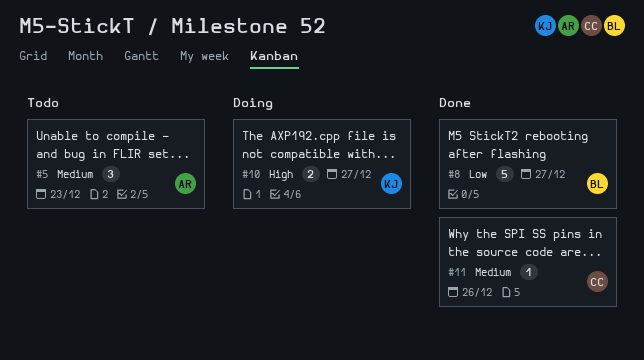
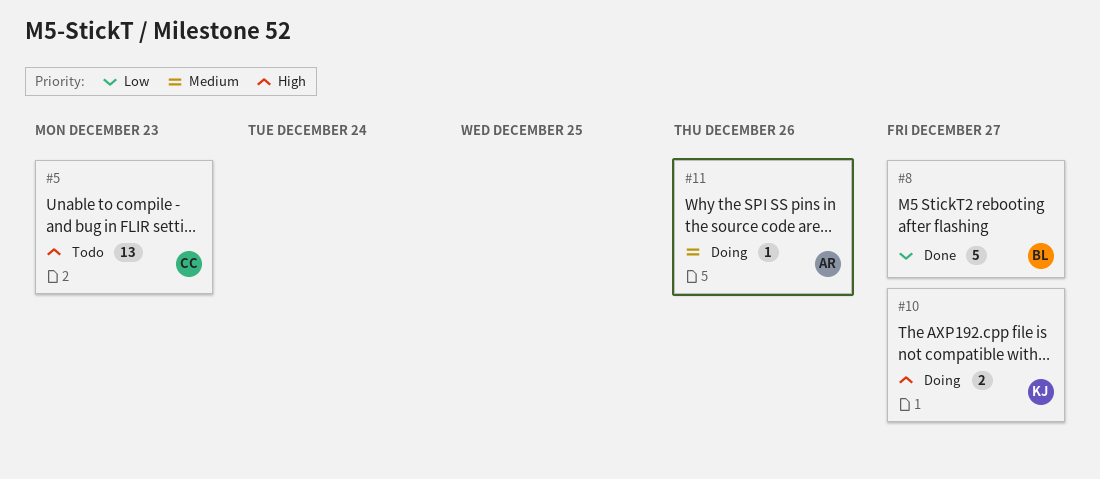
#5, owner: AR -> CC
#5, priority: Medium -> High
#5, estimate: 3 -> 13
#11, status: Done -> Doing
#11, owner: CC -> AR

